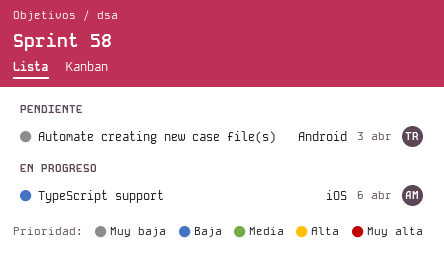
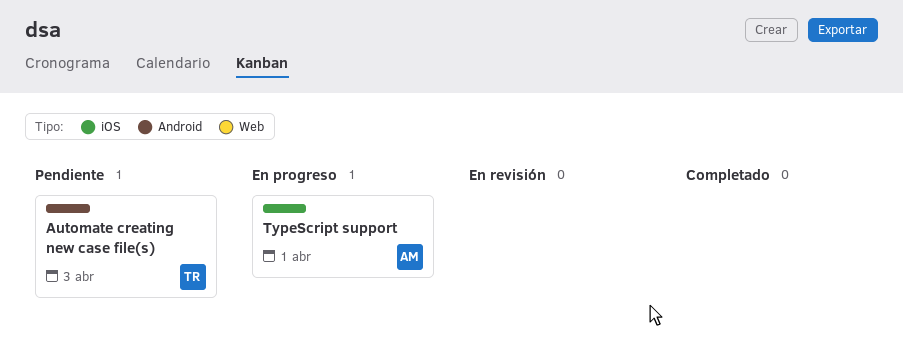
TypeScript support, due: Apr 6 -> Apr 1

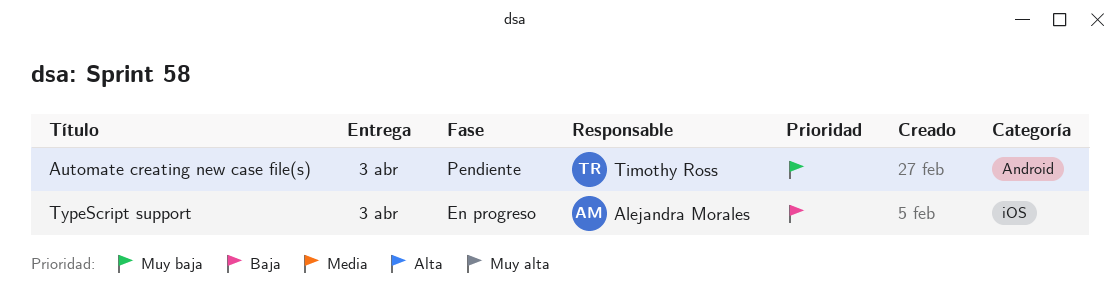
TypeScript support, due: Apr 1 -> Apr 3

